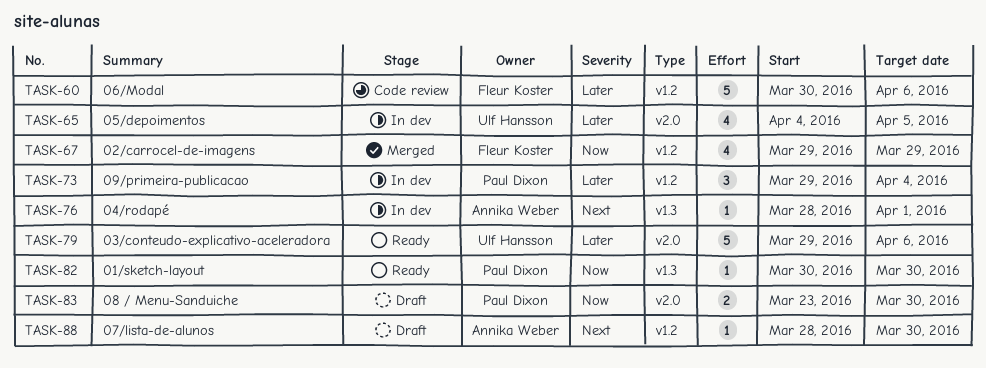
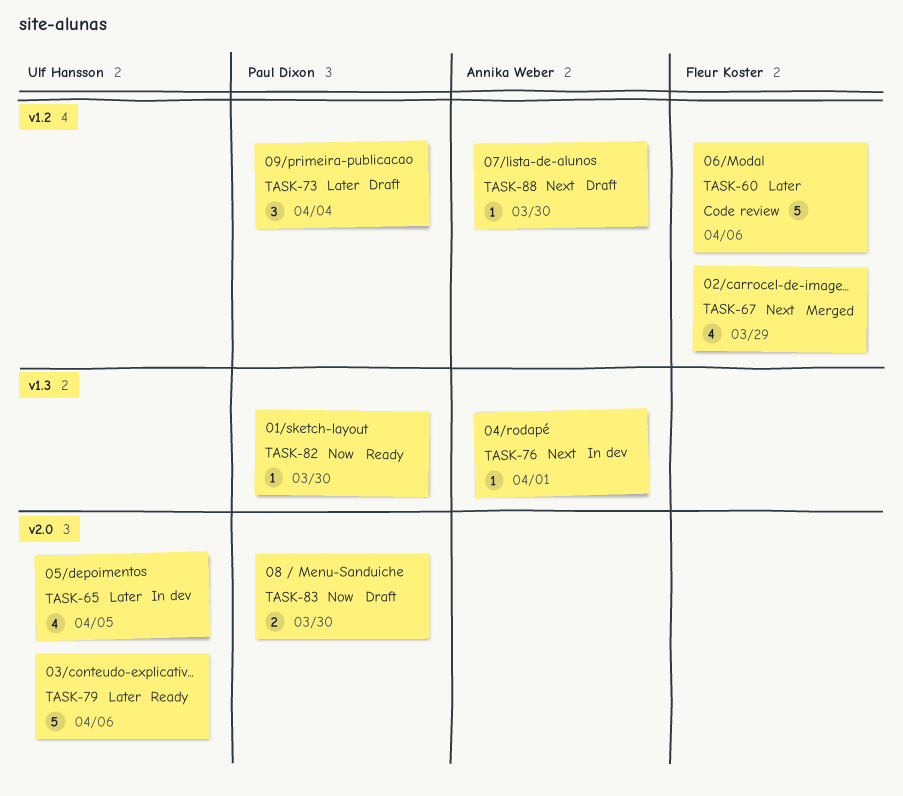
TASK-67, priority: Now -> Next
TASK-73, status: In dev -> Draft

